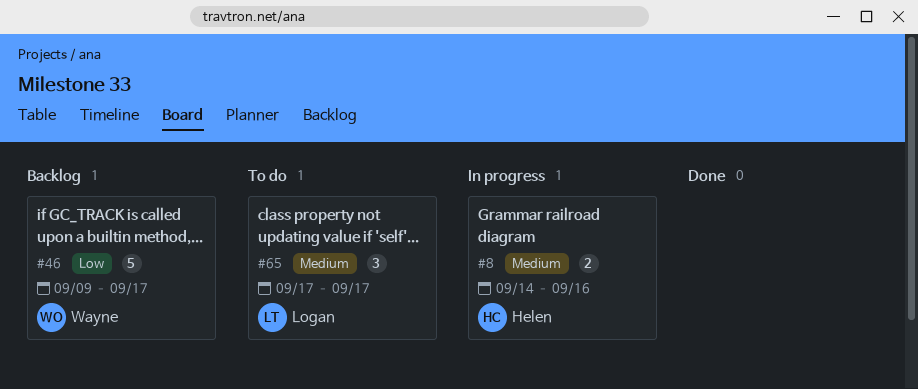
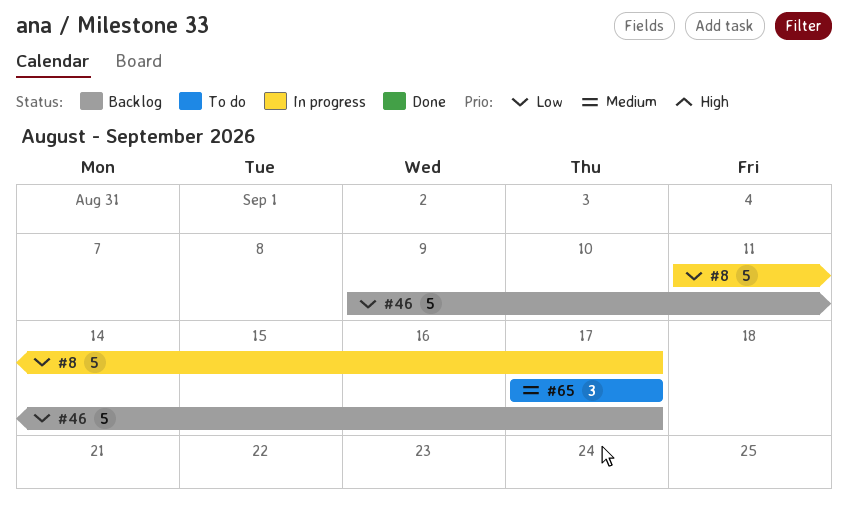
#8, priority: Medium -> Low
#8, estimate: 2 -> 5
#8, start: Sep 14 -> Sep 11
#8, due: Sep 16 -> Sep 17

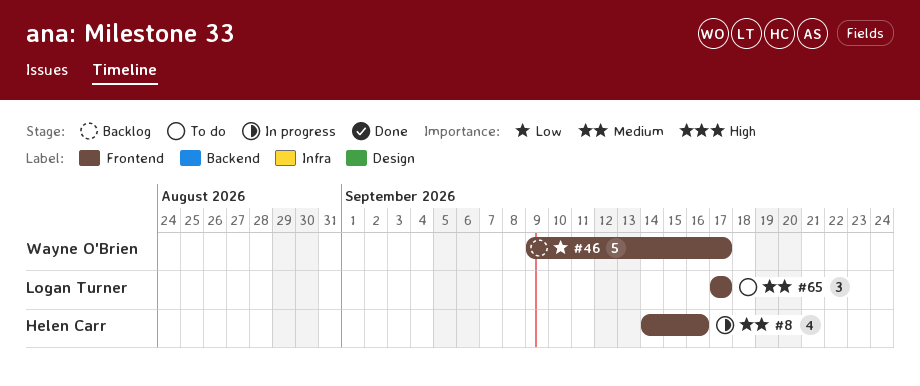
#8, priority: Low -> Medium
#8, estimate: 5 -> 4
#8, start: Sep 11 -> Sep 14
#8, due: Sep 17 -> Sep 16

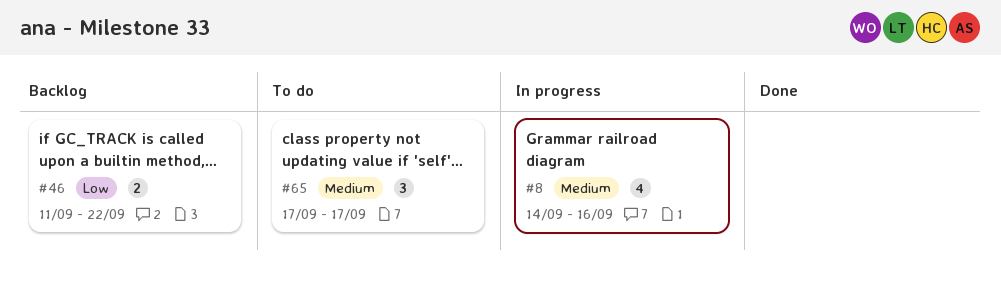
#46, estimate: 5 -> 2
#46, start: Sep 9 -> Sep 11
#46, due: Sep 17 -> Sep 22

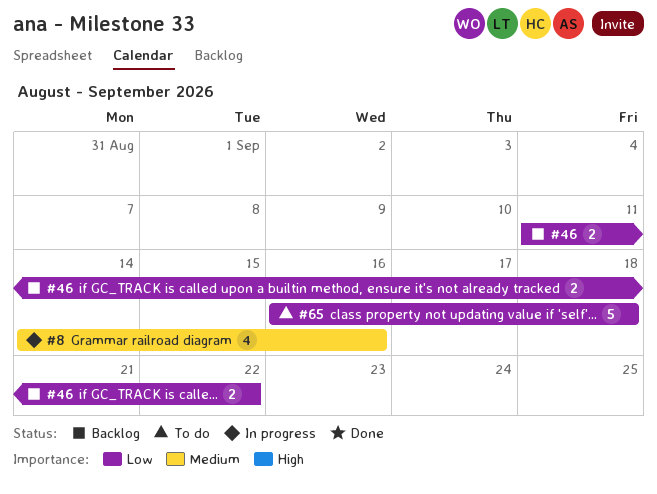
#65, priority: Medium -> Low
#65, estimate: 3 -> 5
#65, start: Sep 17 -> Sep 16
#65, due: Sep 17 -> Sep 18

